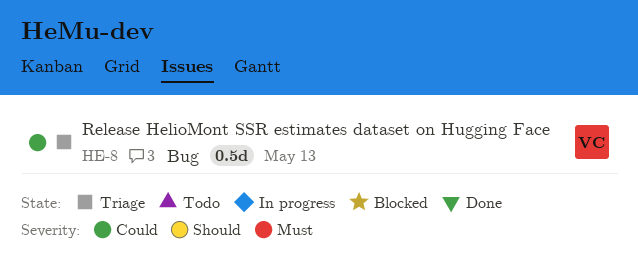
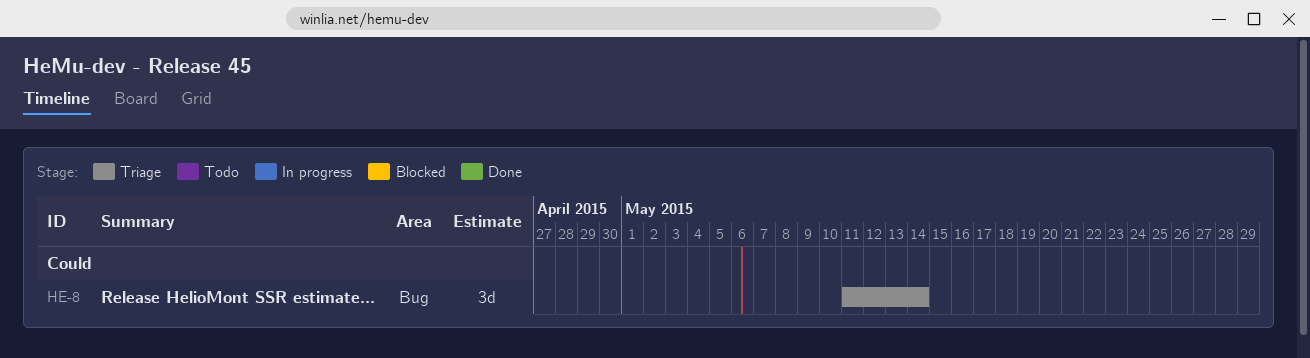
HE-8, estimate: 0.5d -> 3d
HE-8, due: May 13 -> May 14

